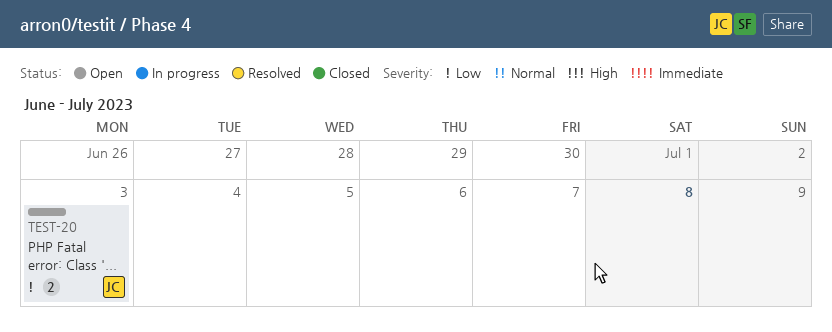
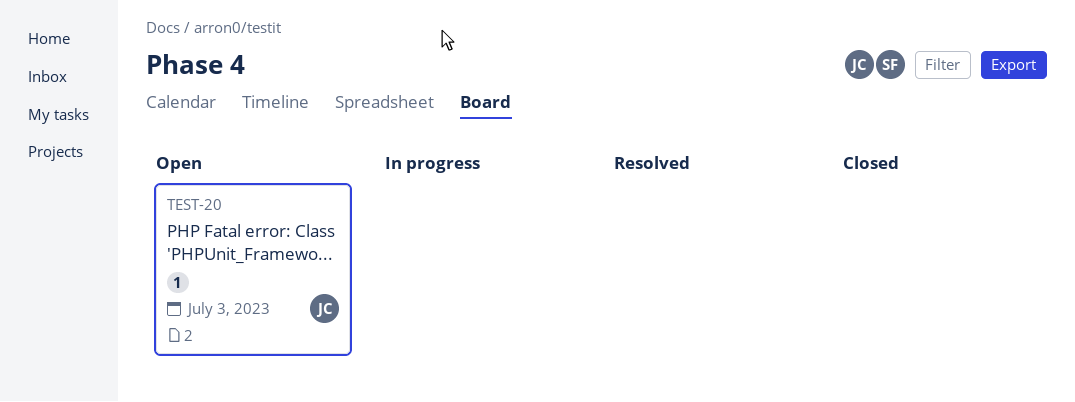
TEST-20, estimate: 2 -> 1

